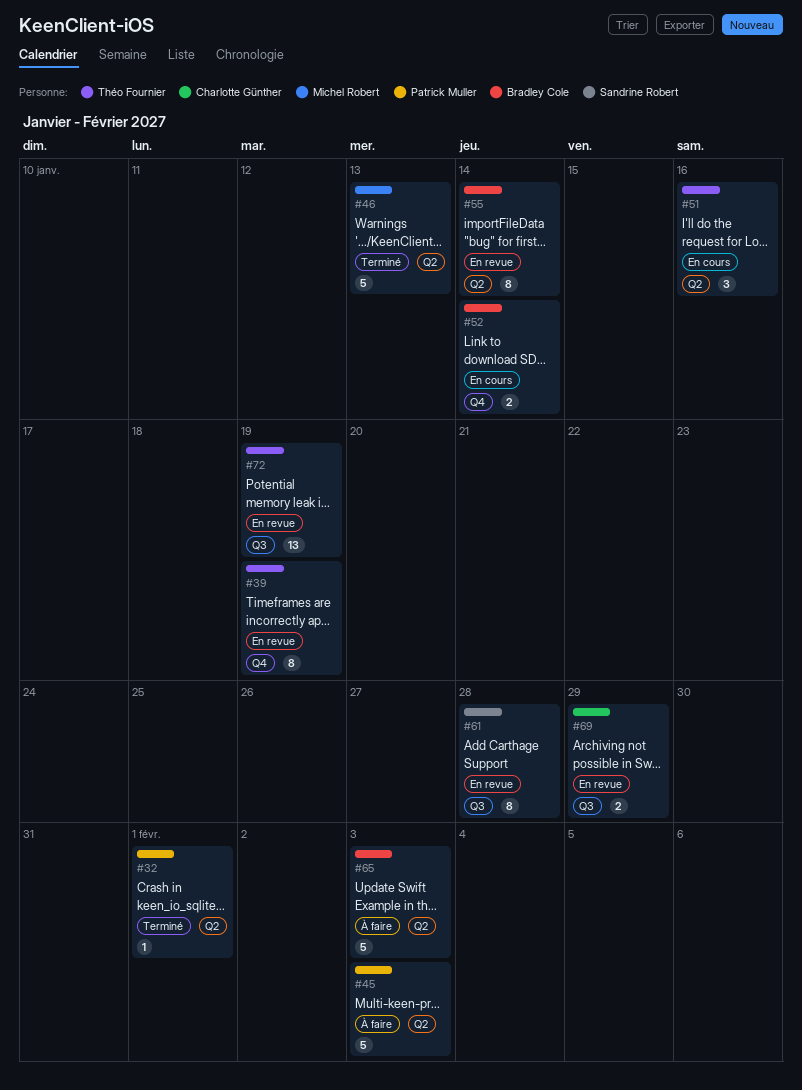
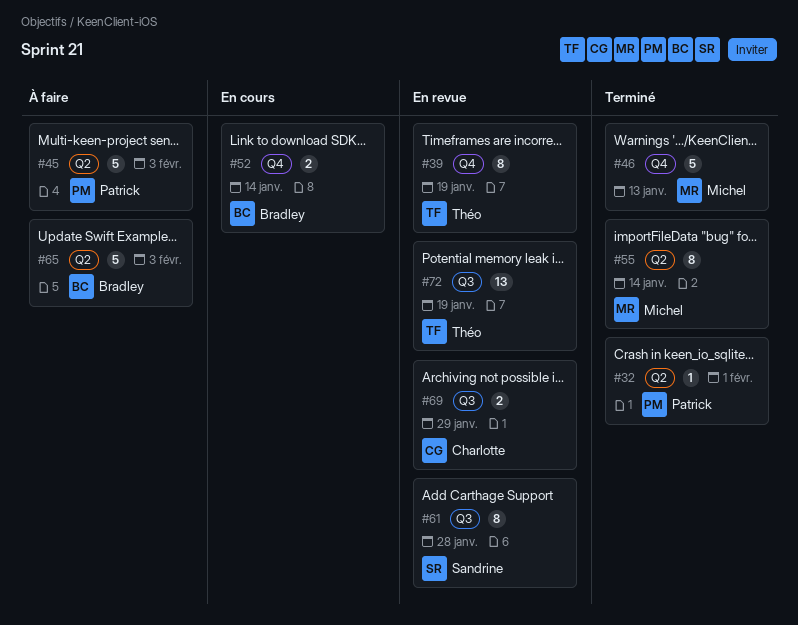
#46, label: Q2 -> Q4
#51: present -> none
#55, status: En revue -> Terminé
#55, owner: Bradley Cole -> Michel Robert

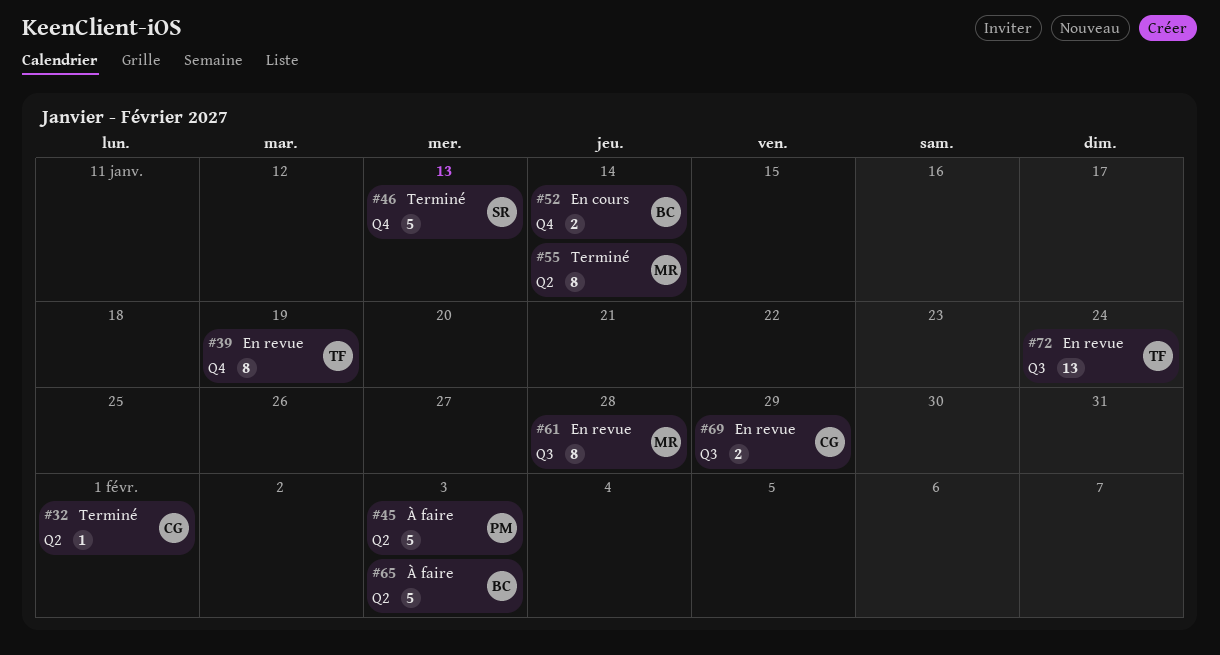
#32, owner: Patrick -> Charlotte
#46, owner: Michel -> Sandrine
#61, owner: Sandrine -> Michel
#72, due: Jan 19 -> Jan 24

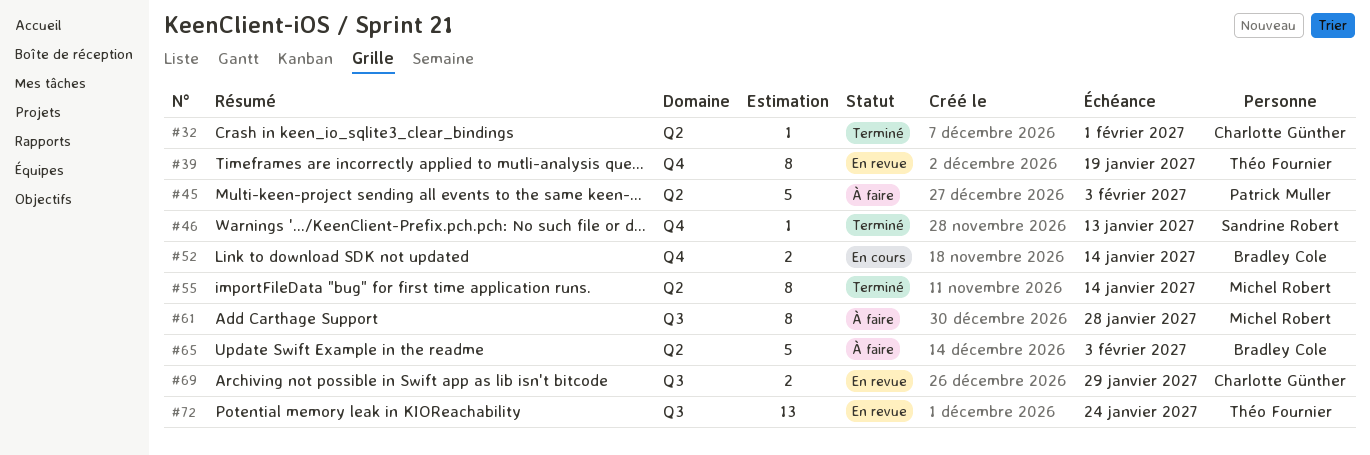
#46, estimate: 5 -> 1
#61, status: En revue -> À faire

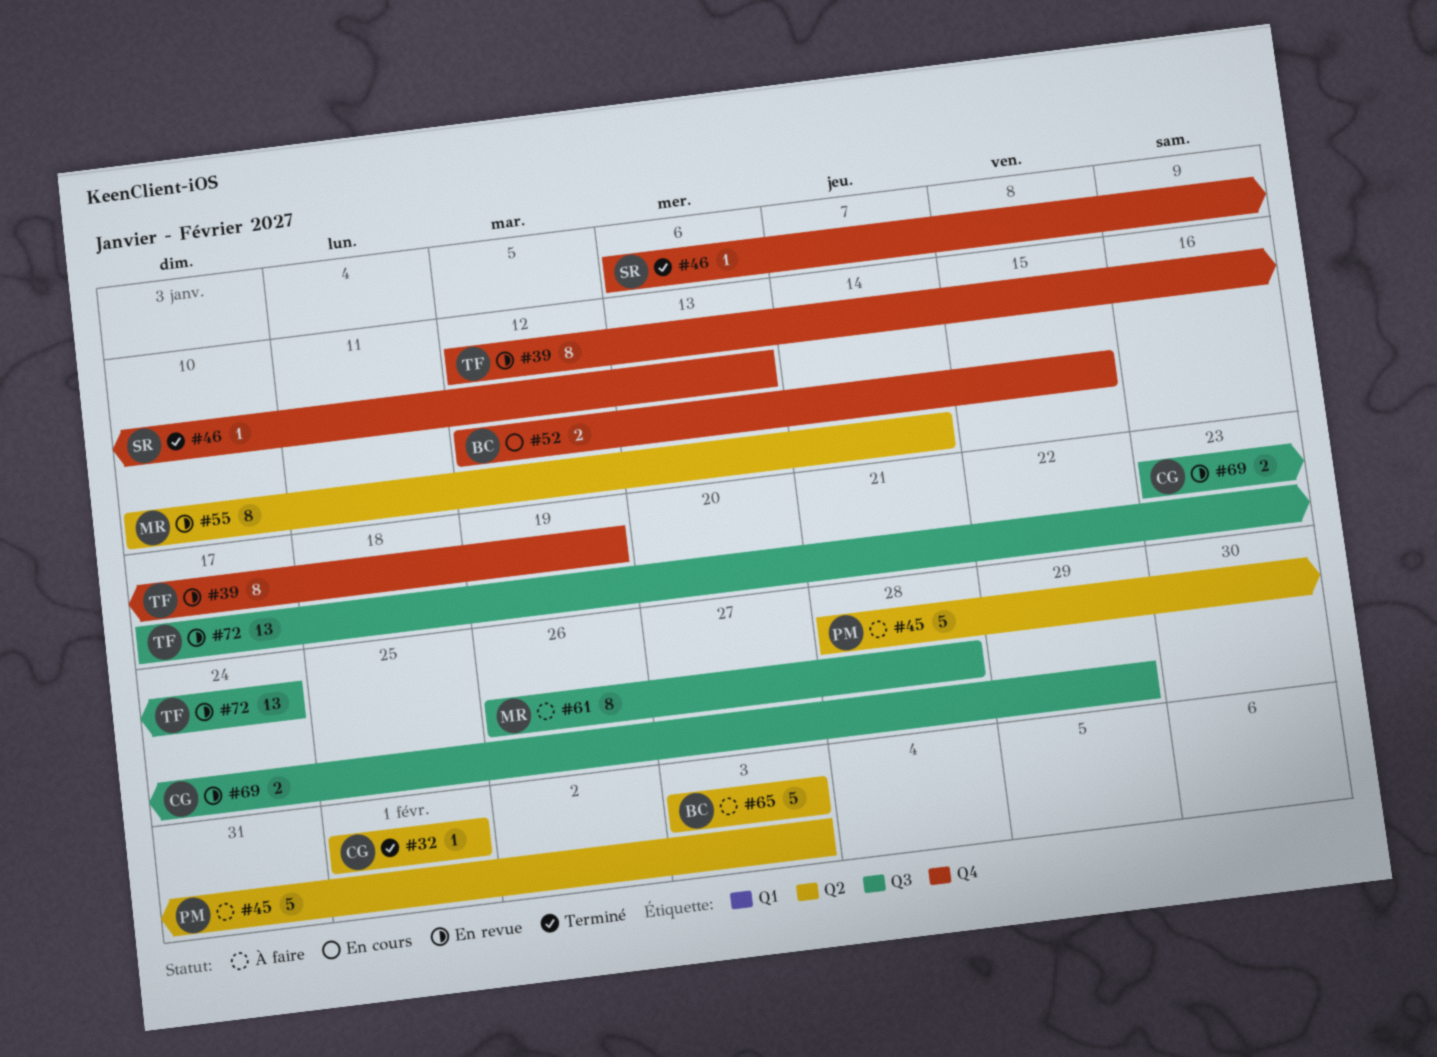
#52, due: Jan 14 -> Jan 15
#55, status: Terminé -> En revue

